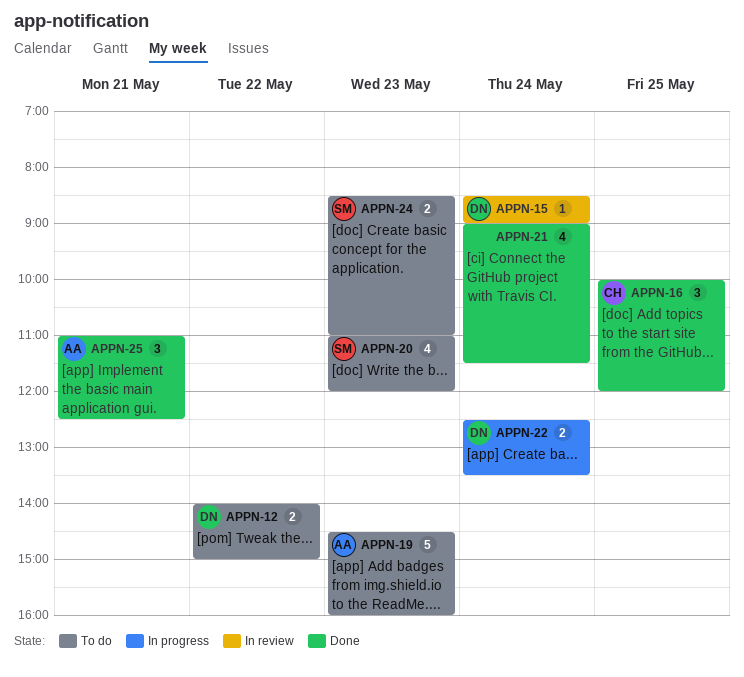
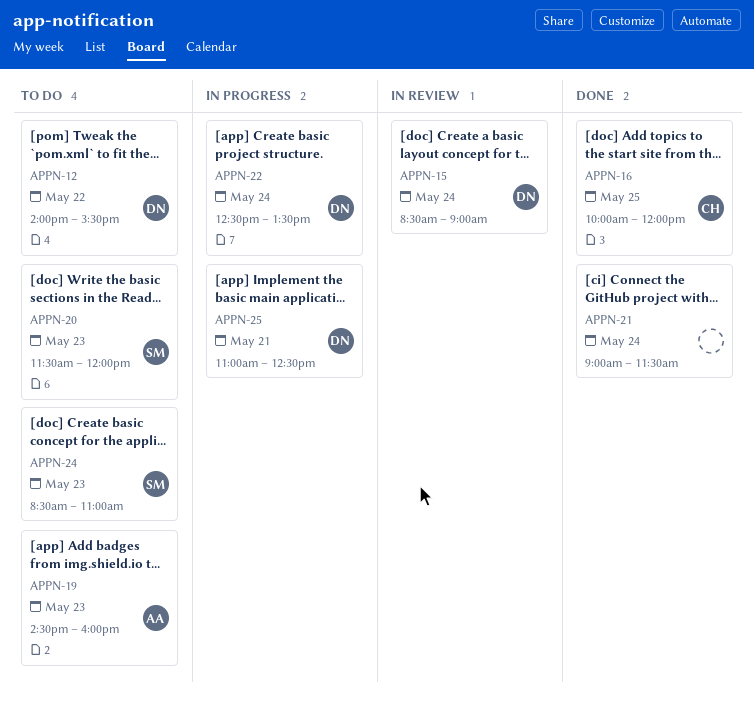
APPN-12, ends: 15:00 -> 15:30
APPN-20, begins: 11:00 -> 11:30
APPN-25, status: Done -> In progress
APPN-25, owner: AA -> DN

